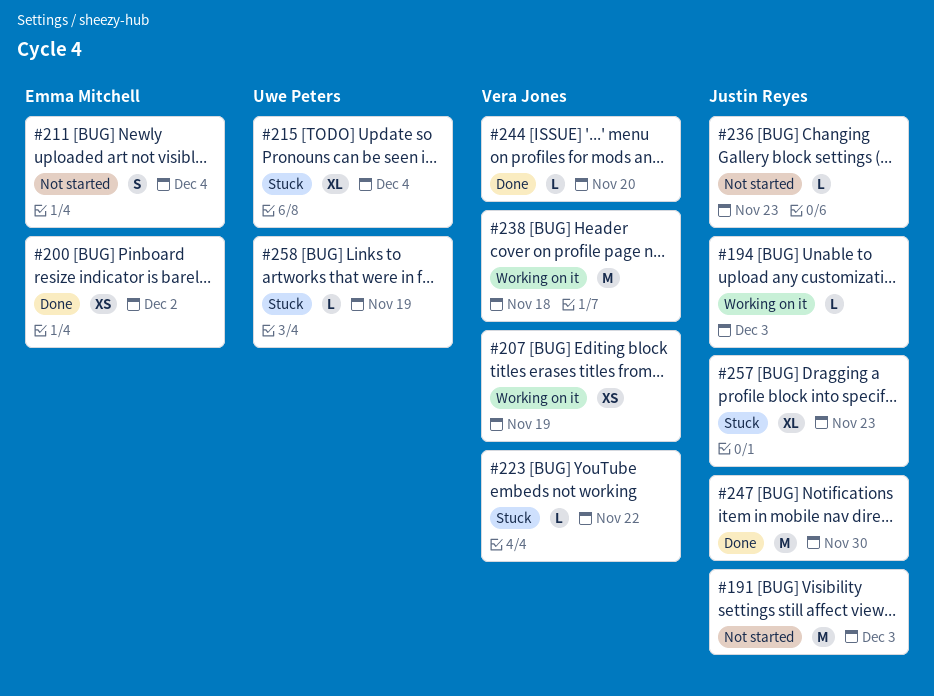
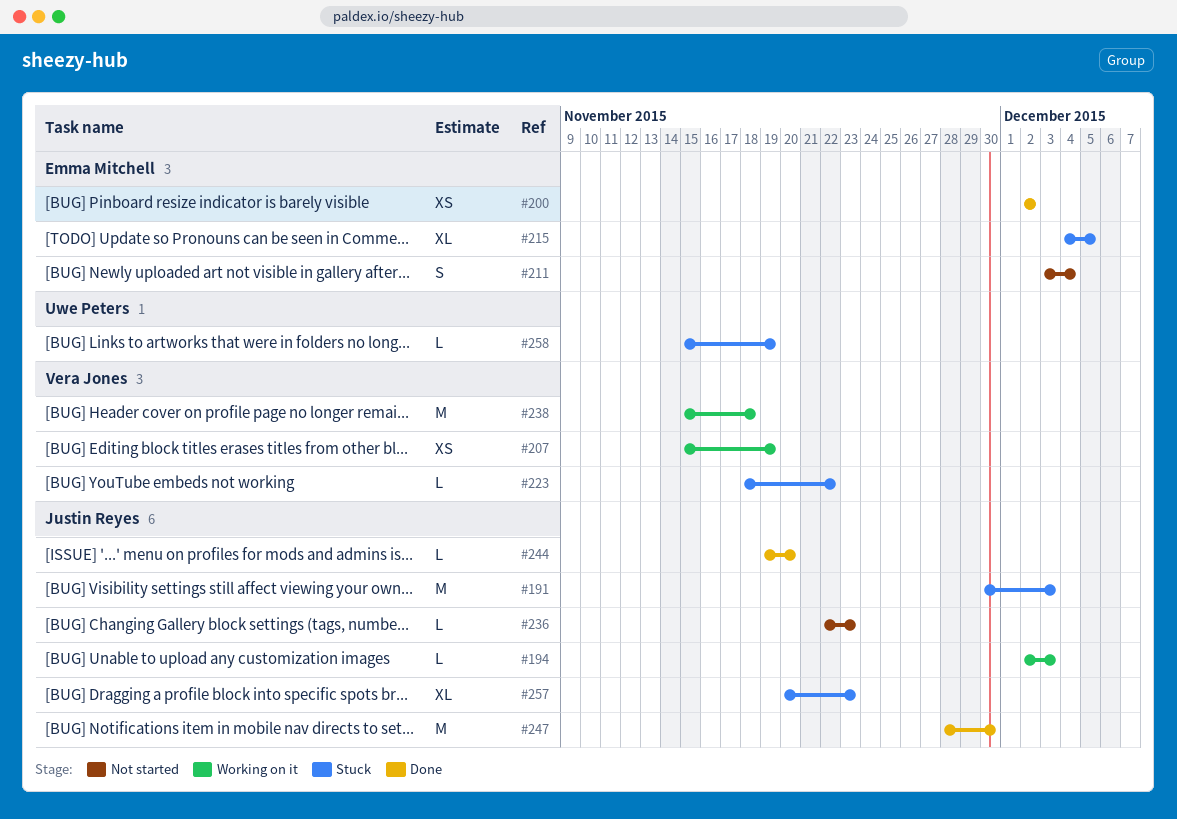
#191, status: Not started -> Stuck
#215, owner: Uwe Peters -> Emma Mitchell
#215, due: Dec 4 -> Dec 5
#244, owner: Vera Jones -> Justin Reyes

